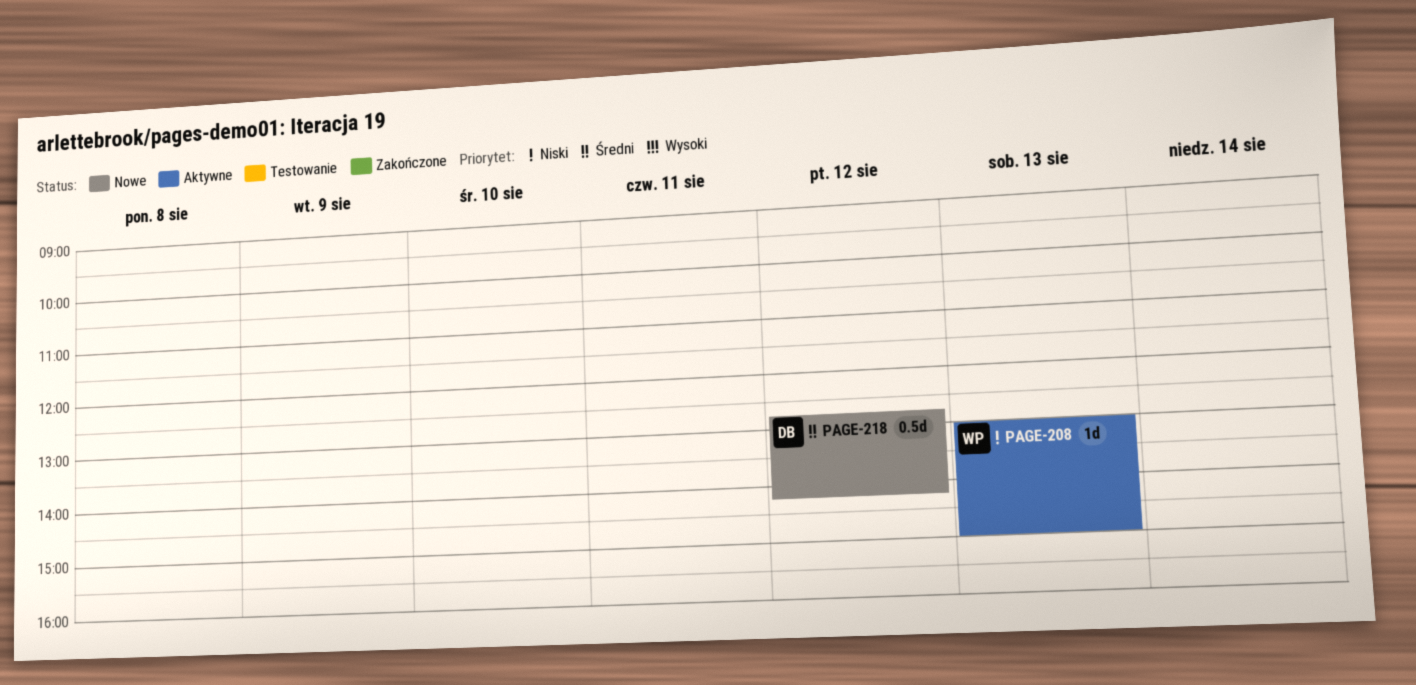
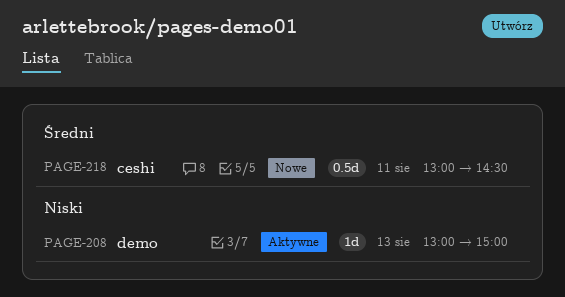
PAGE-218, day: Aug 12 -> Aug 11
PAGE-218, begins: 12:45 -> 13:00
PAGE-218, ends: 14:15 -> 14:30

